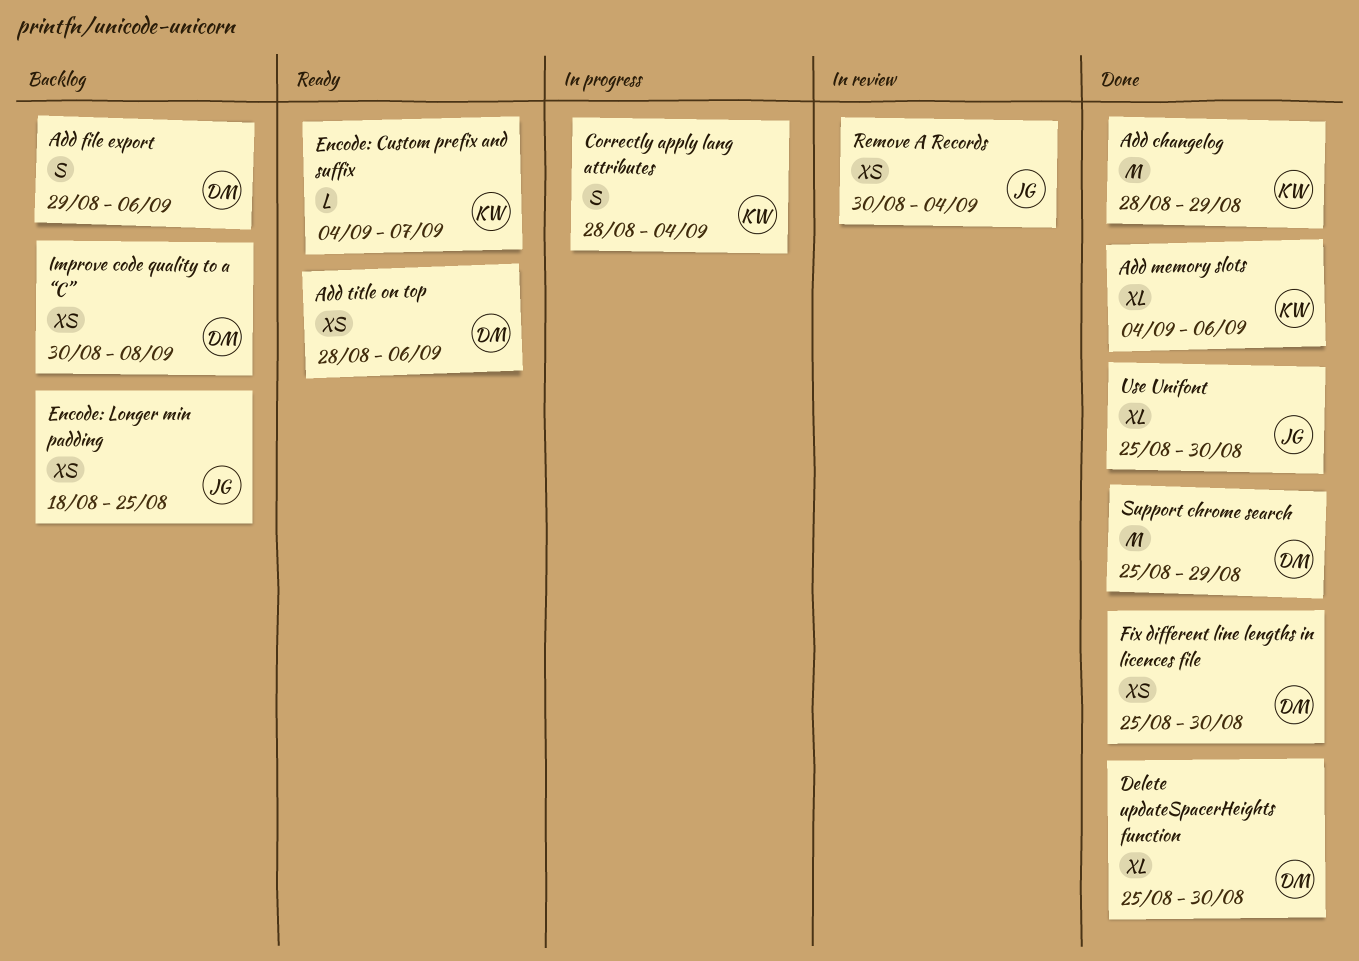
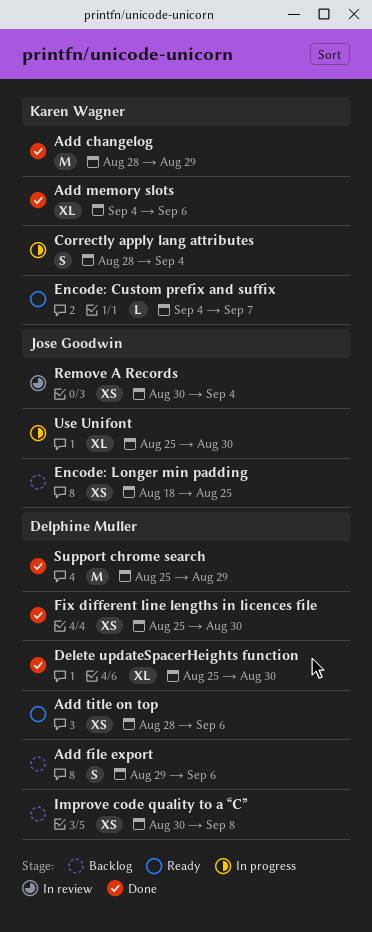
Use Unifont, status: Done -> In progress

